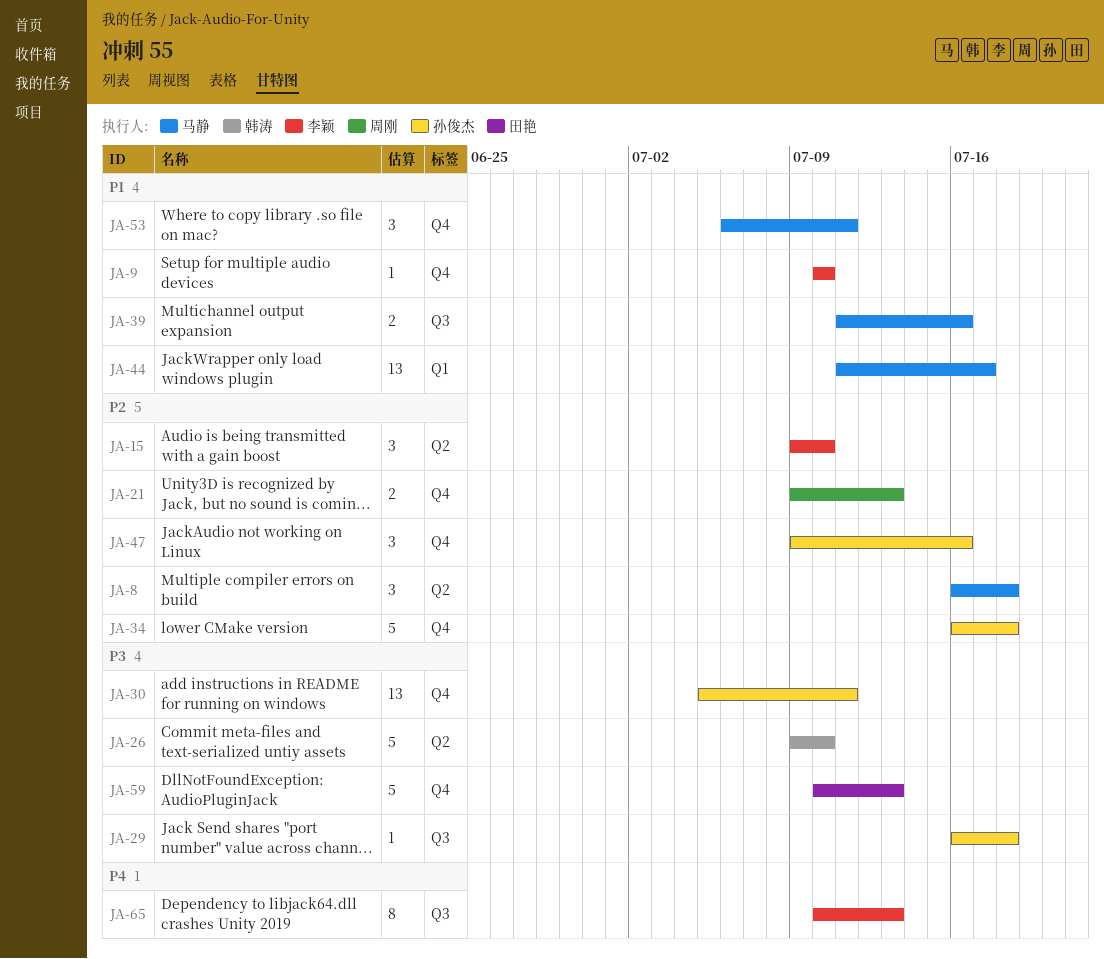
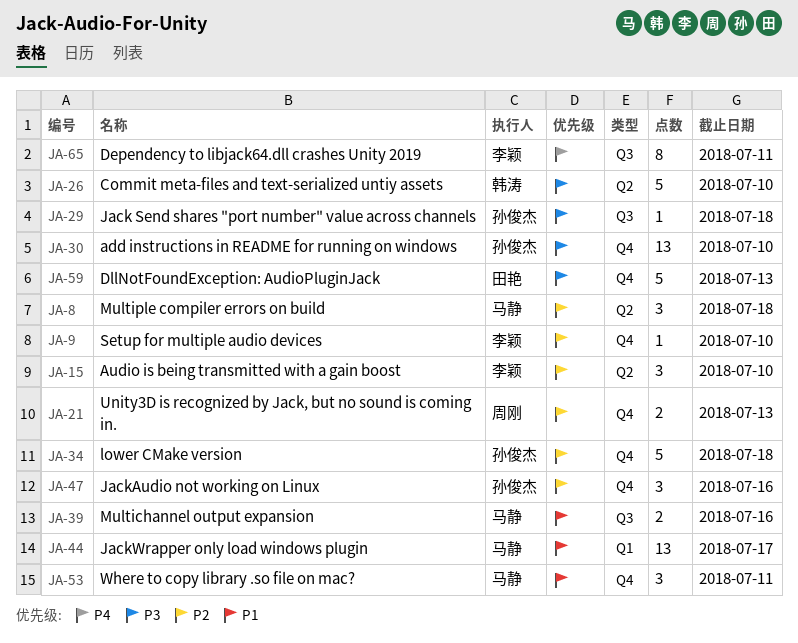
JA-9, priority: P1 -> P2
JA-30, due: Jul 11 -> Jul 10
JA-65, due: Jul 13 -> Jul 11

